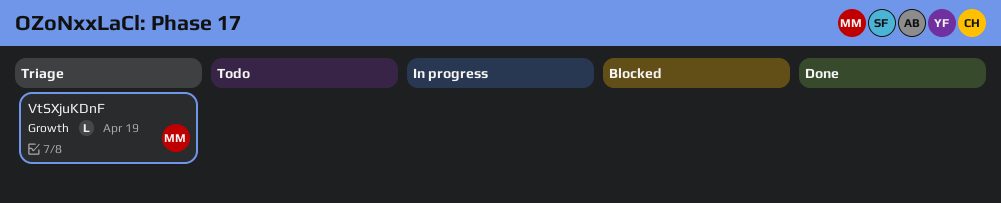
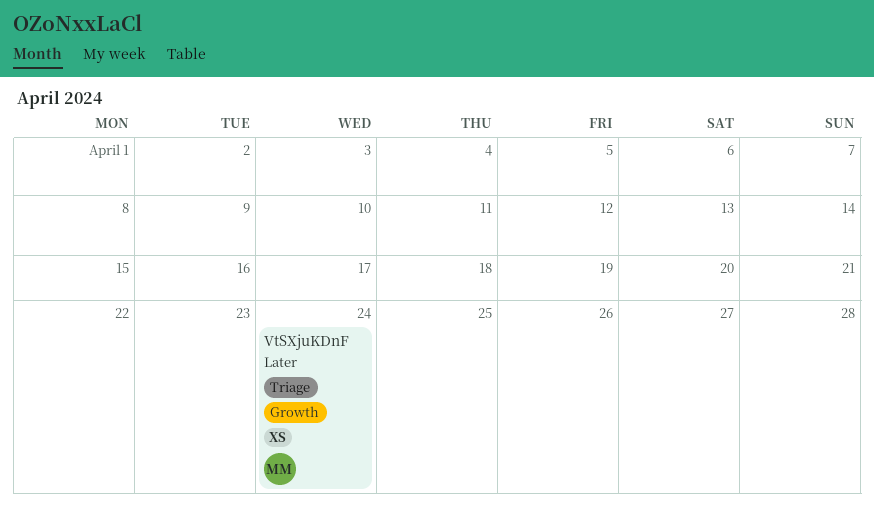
VtSXjuKDnF, estimate: L -> XS
VtSXjuKDnF, due: Apr 19 -> Apr 24

